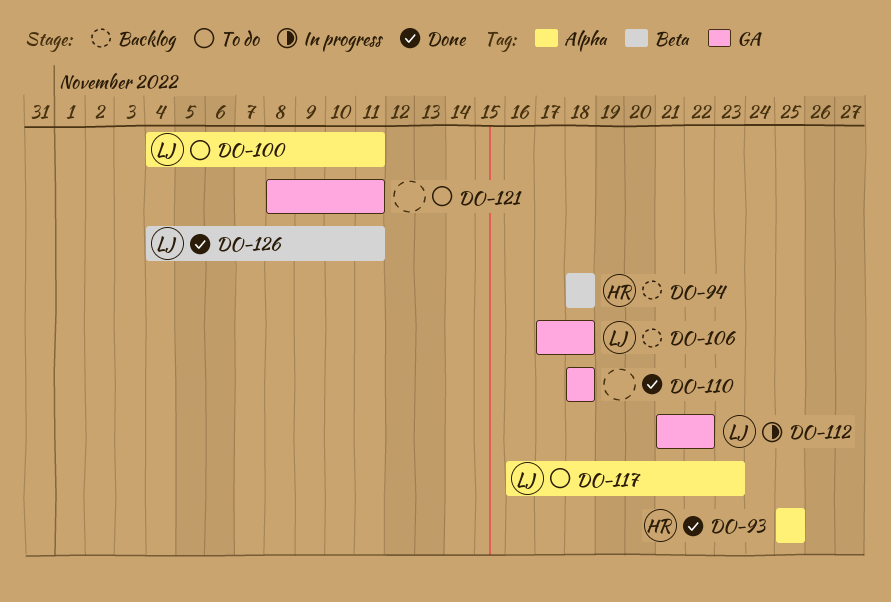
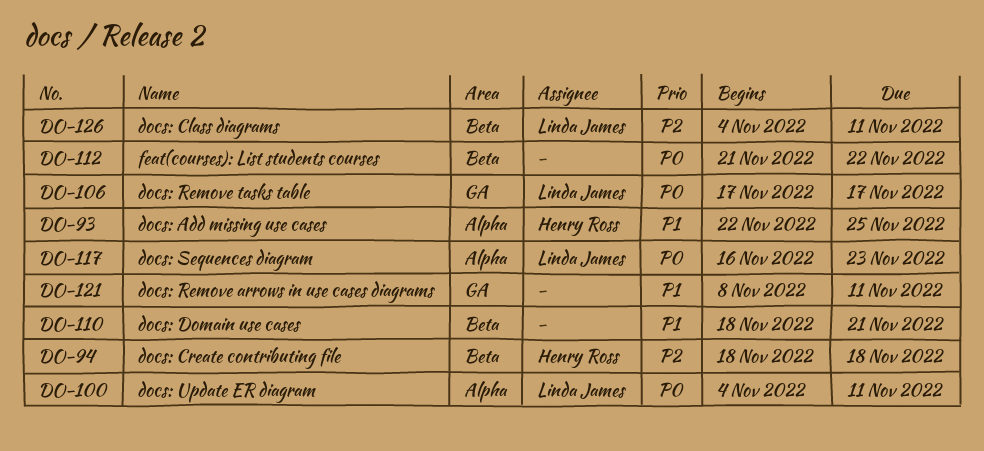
DO-93, start: Nov 25 -> Nov 22
DO-106, due: Nov 18 -> Nov 17
DO-110, label: GA -> Beta
DO-110, due: Nov 18 -> Nov 21
DO-112, owner: Linda James -> none
DO-112, label: GA -> Beta

